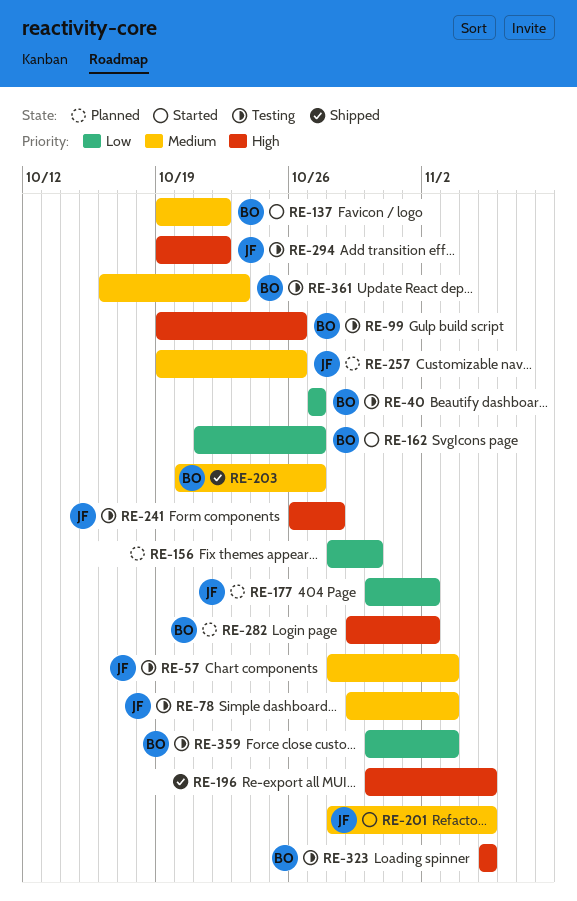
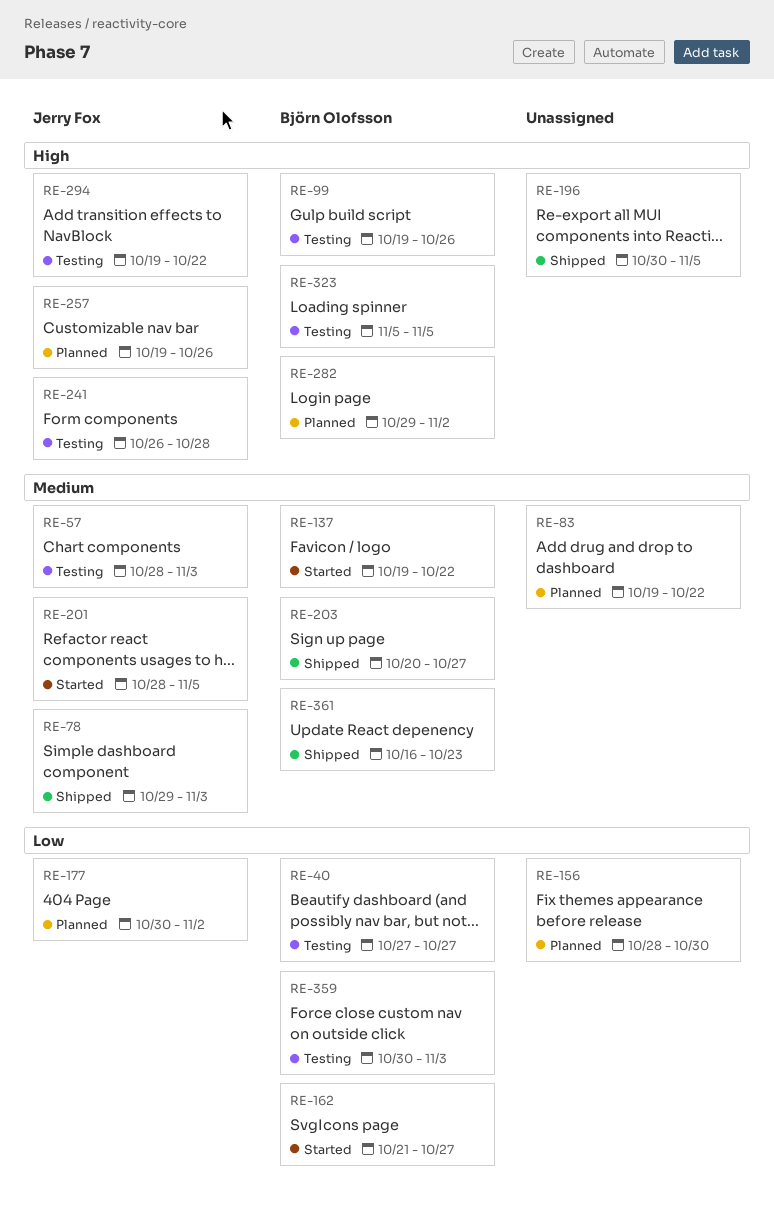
RE-78, status: Testing -> Shipped
RE-83: none -> present
RE-257, priority: Medium -> High
RE-361, status: Testing -> Shipped

